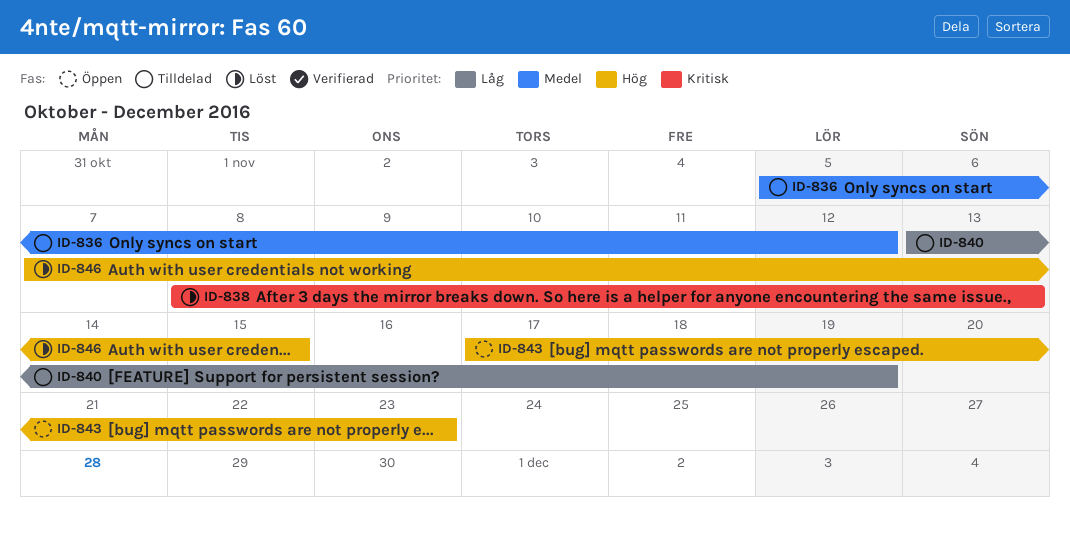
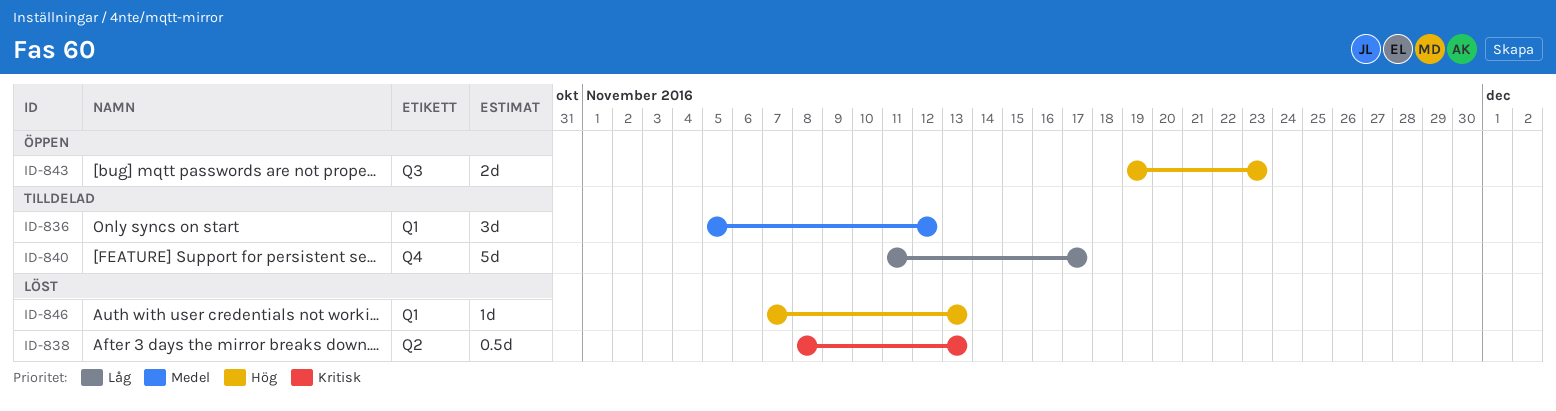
ID-840, start: Nov 13 -> Nov 11
ID-840, due: Nov 19 -> Nov 17
ID-843, start: Nov 17 -> Nov 19
ID-846, due: Nov 15 -> Nov 13

